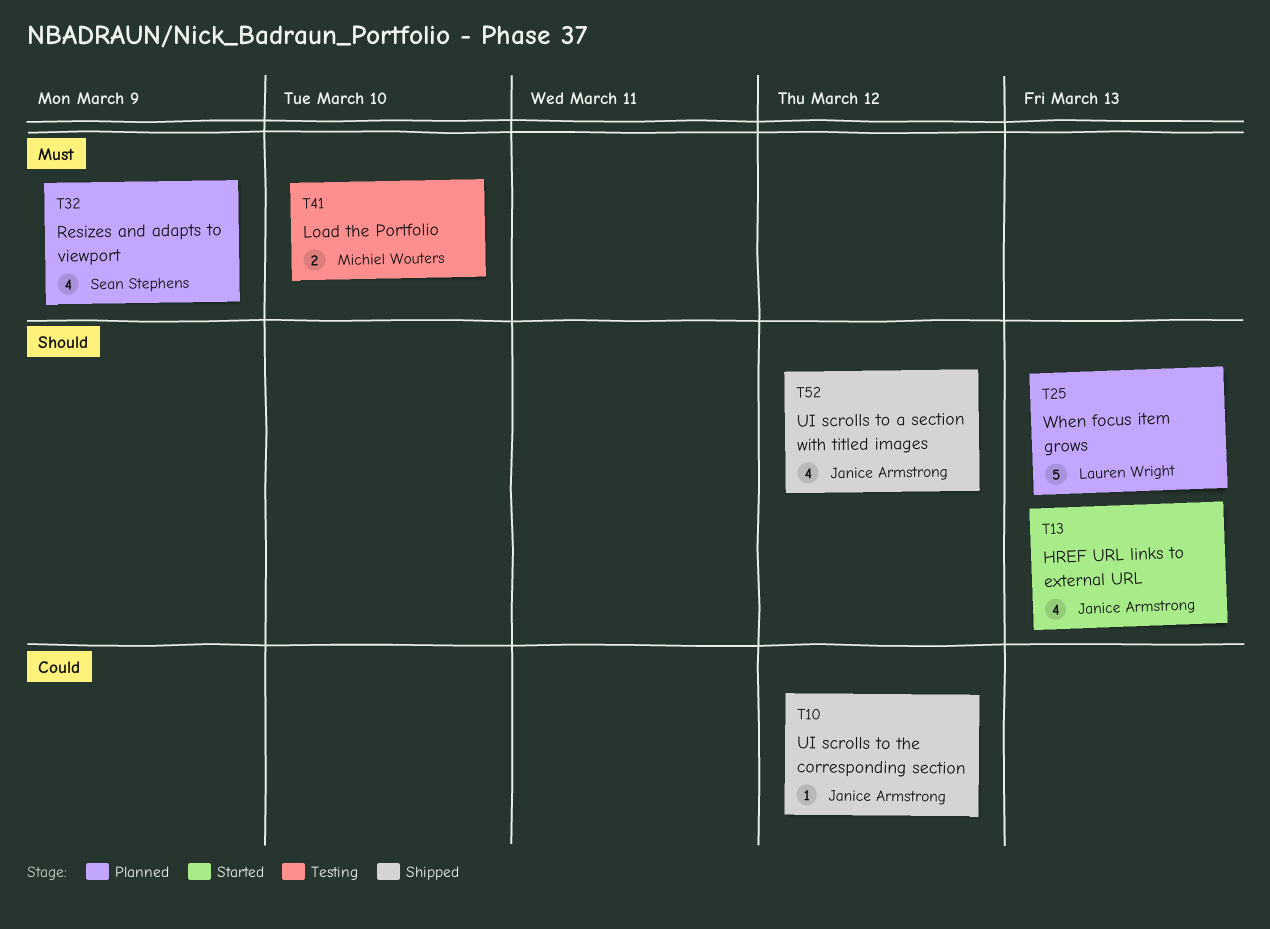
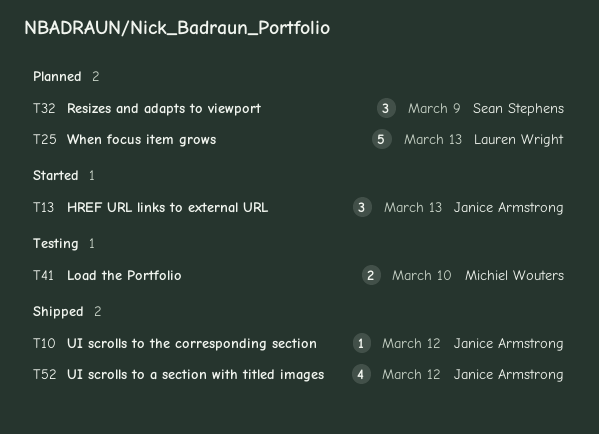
T13, estimate: 4 -> 3
T32, estimate: 4 -> 3

